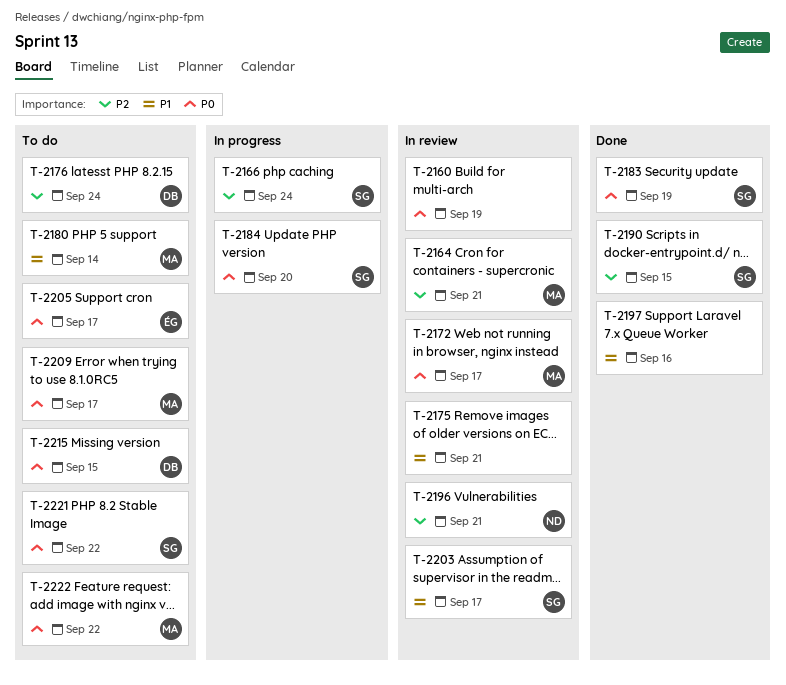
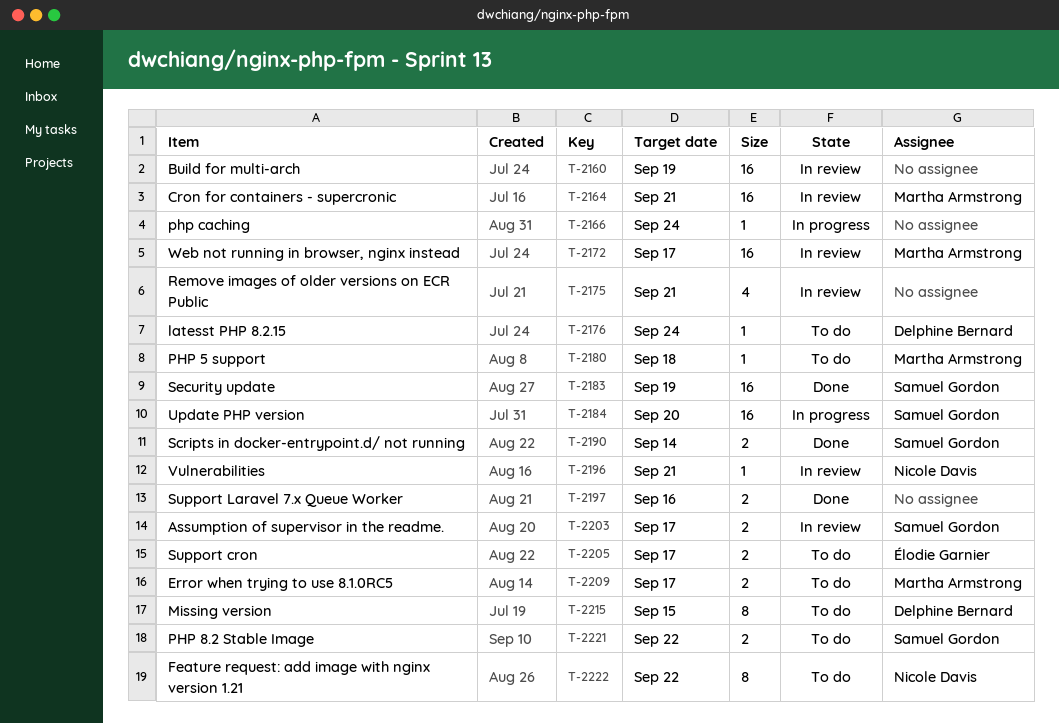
T-2166, owner: Samuel Gordon -> none
T-2180, due: Sep 14 -> Sep 18
T-2190, due: Sep 15 -> Sep 14
T-2222, owner: Martha Armstrong -> Nicole Davis

